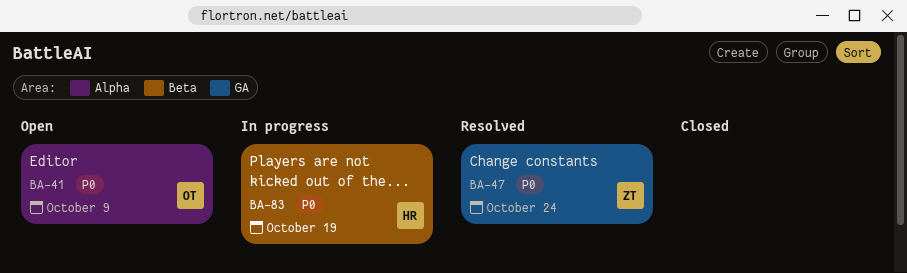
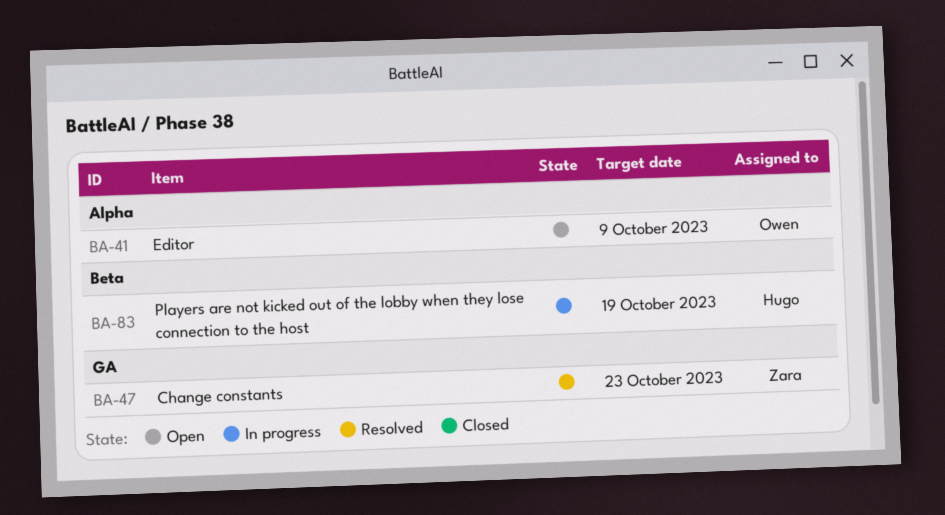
BA-47, due: Oct 24 -> Oct 23

